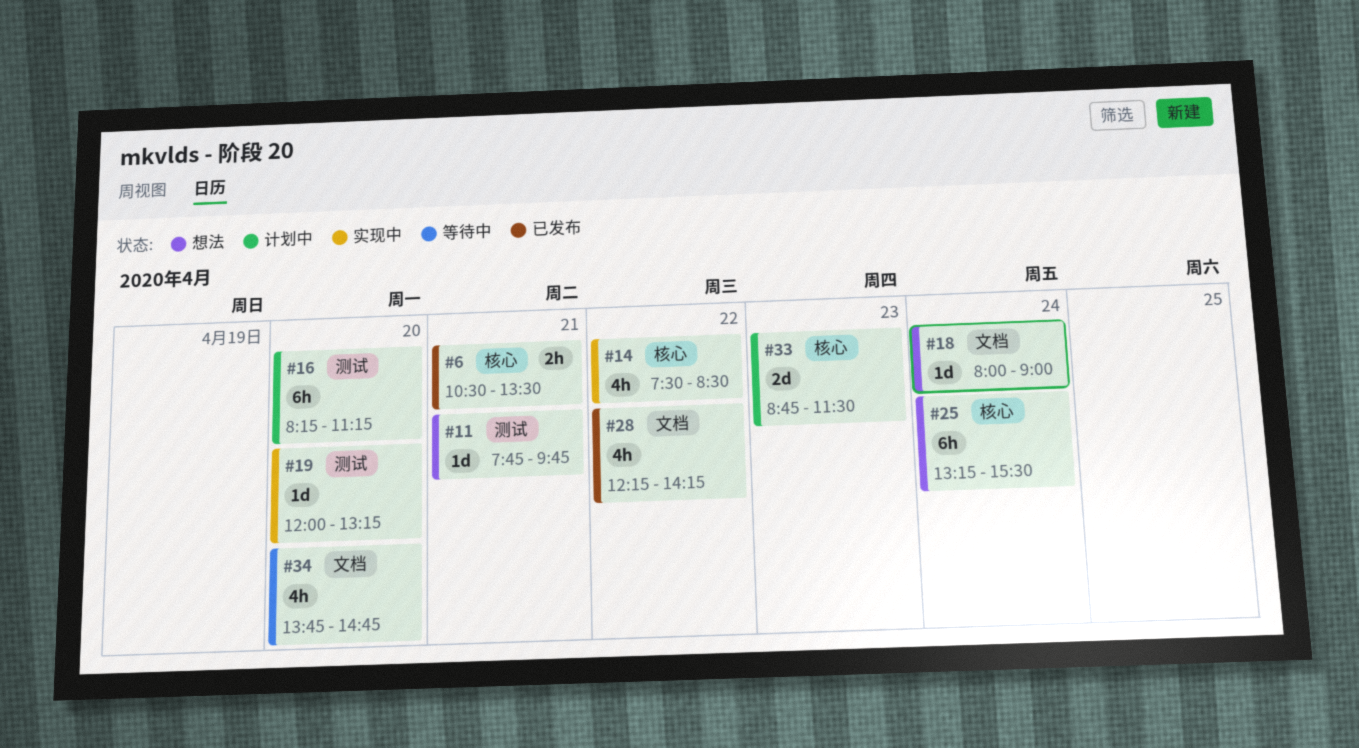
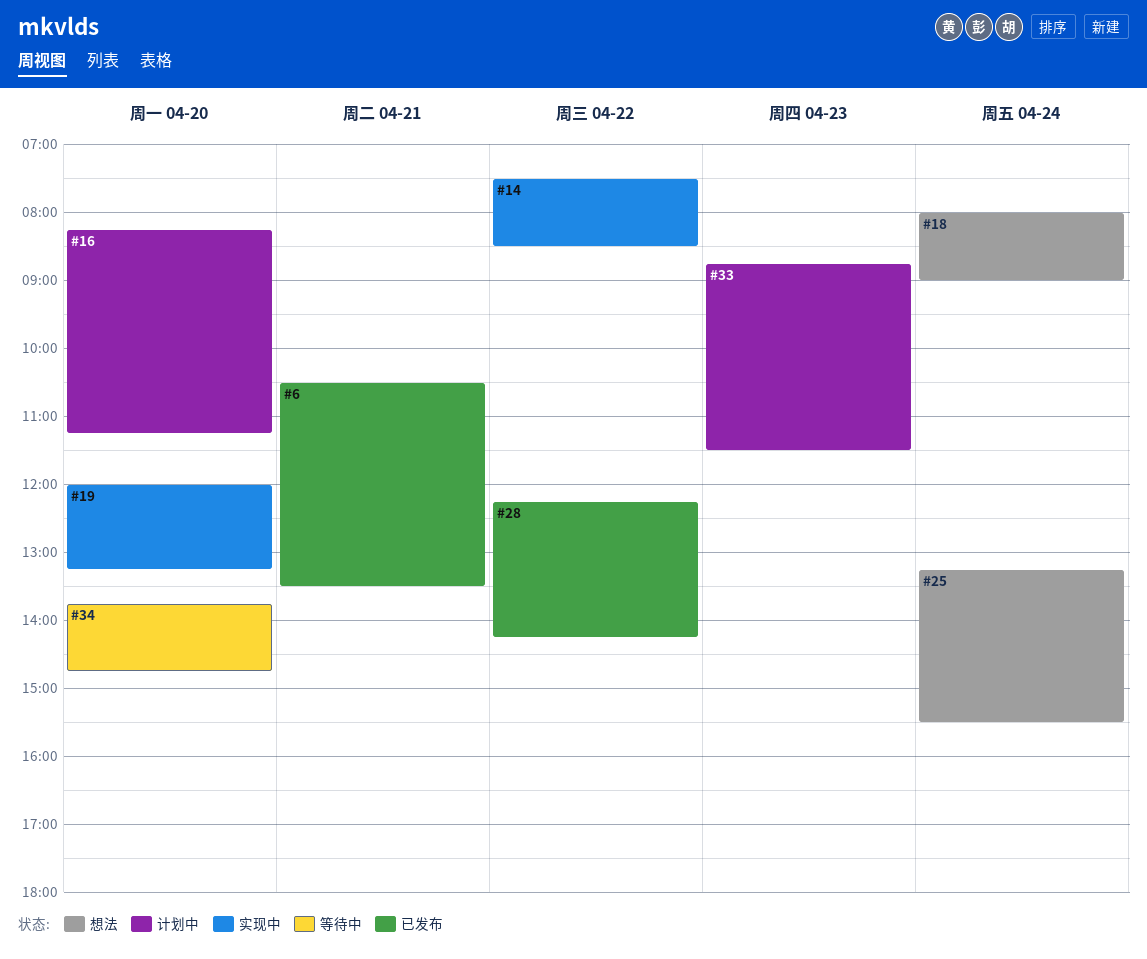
#11: present -> none

